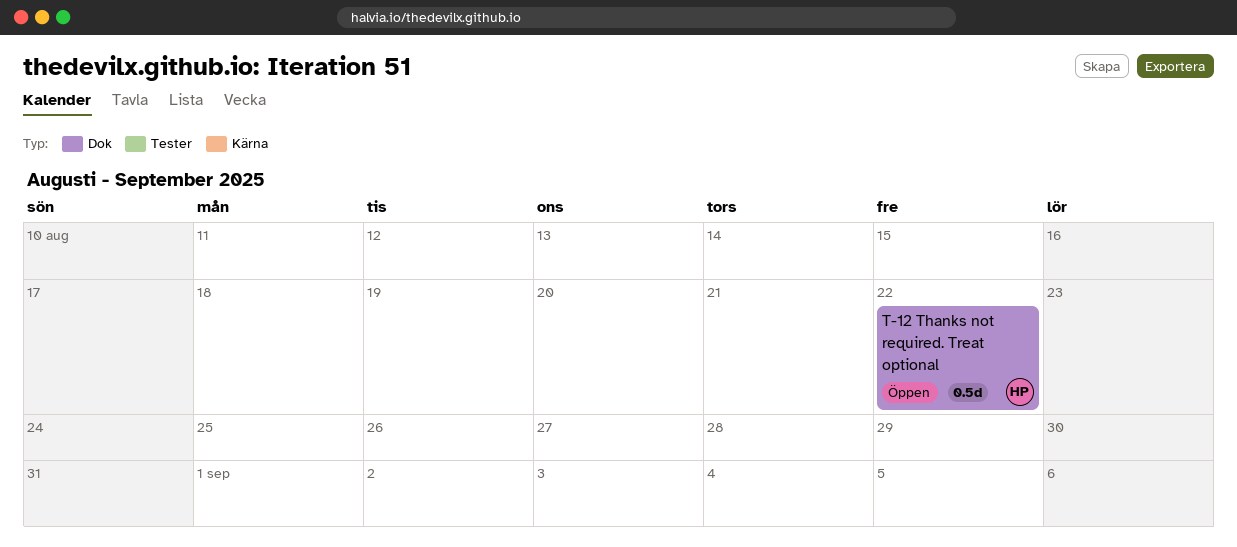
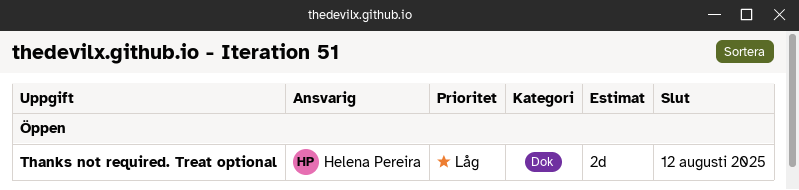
Thanks not required. Treat optional, estimate: 0.5d -> 2d
Thanks not required. Treat optional, due: Aug 22 -> Aug 12

